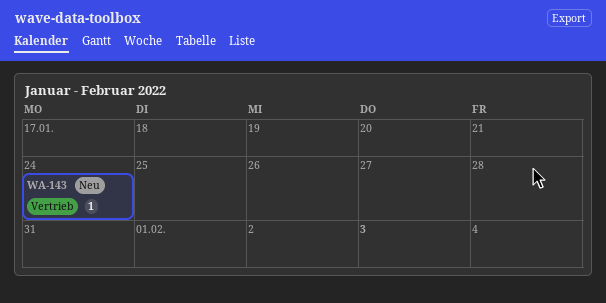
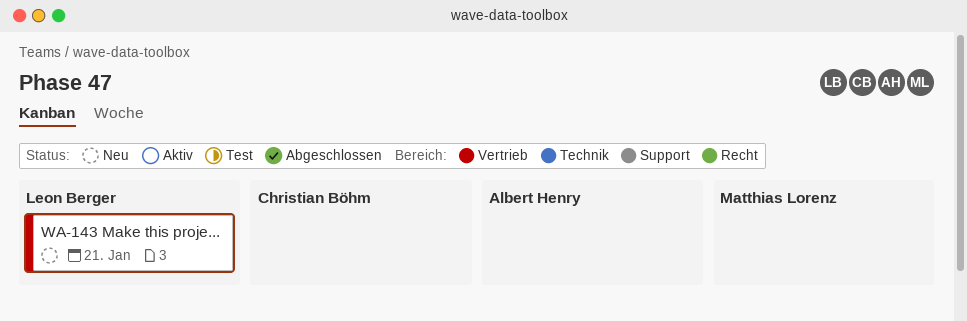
WA-143, due: Jan 24 -> Jan 21

